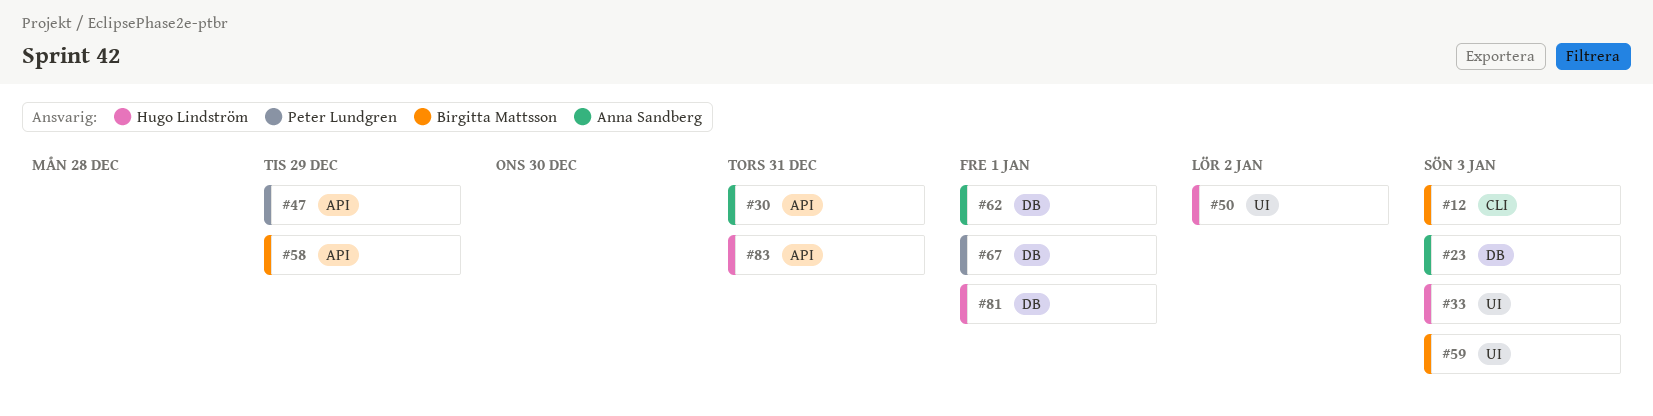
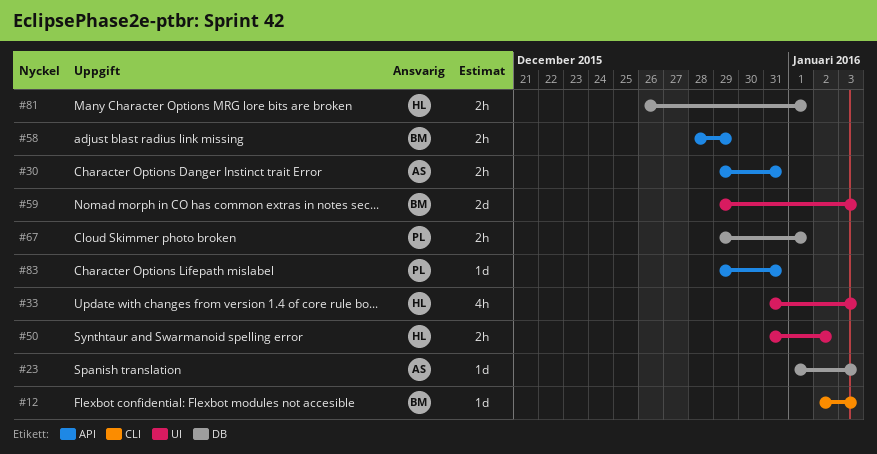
#47: present -> none
#62: present -> none
#83, owner: Hugo Lindström -> Peter Lundgren

